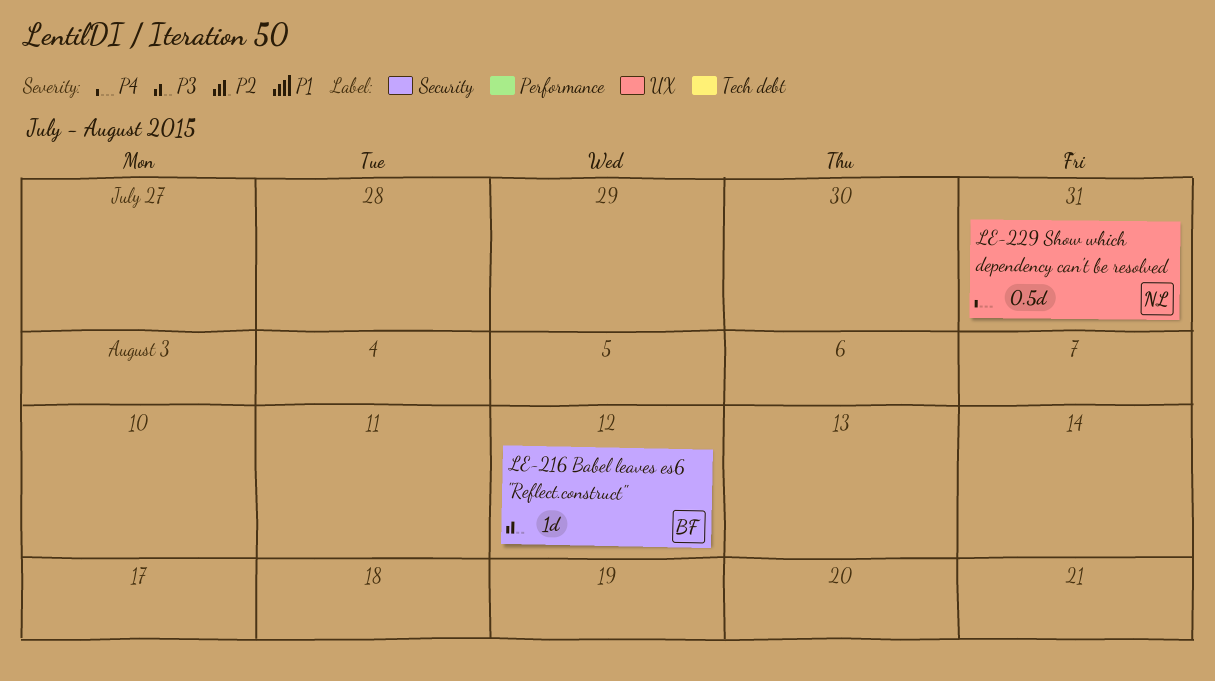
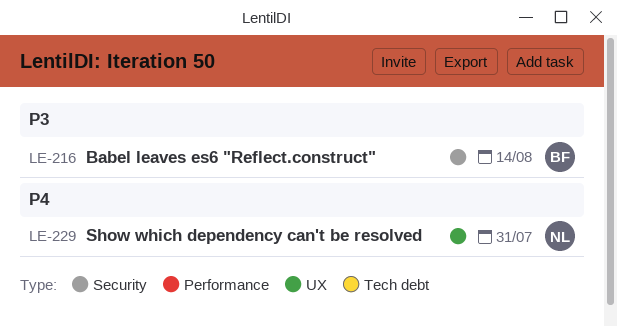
LE-216, due: Aug 12 -> Aug 14

